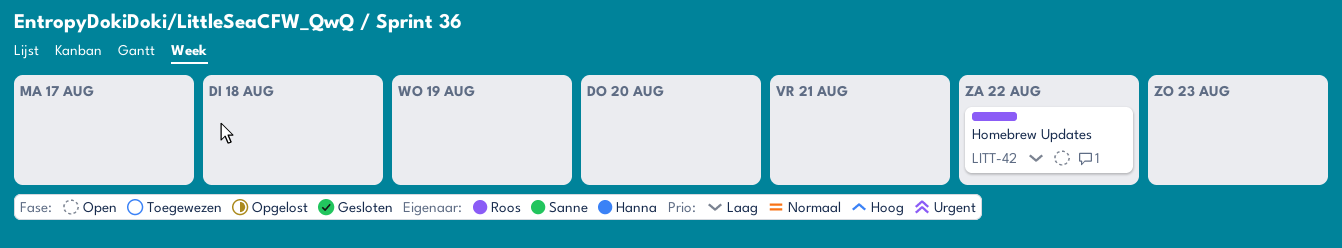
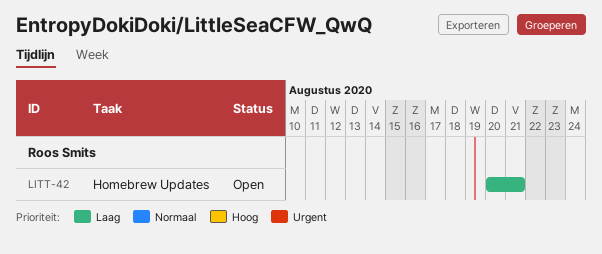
LITT-42, due: Aug 22 -> Aug 21

